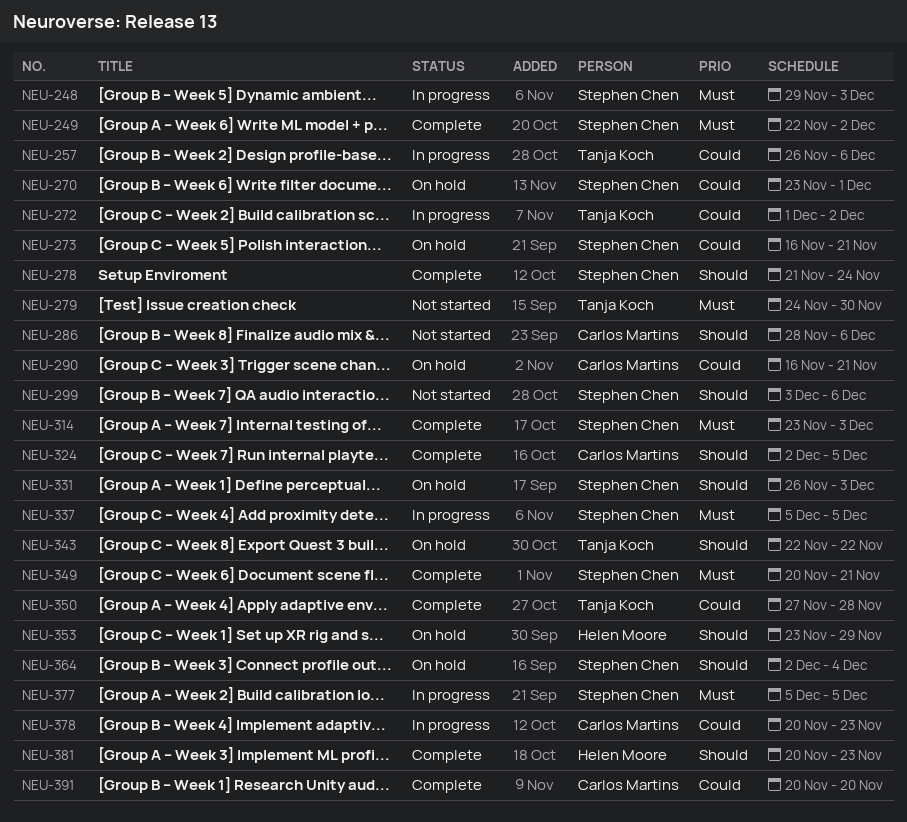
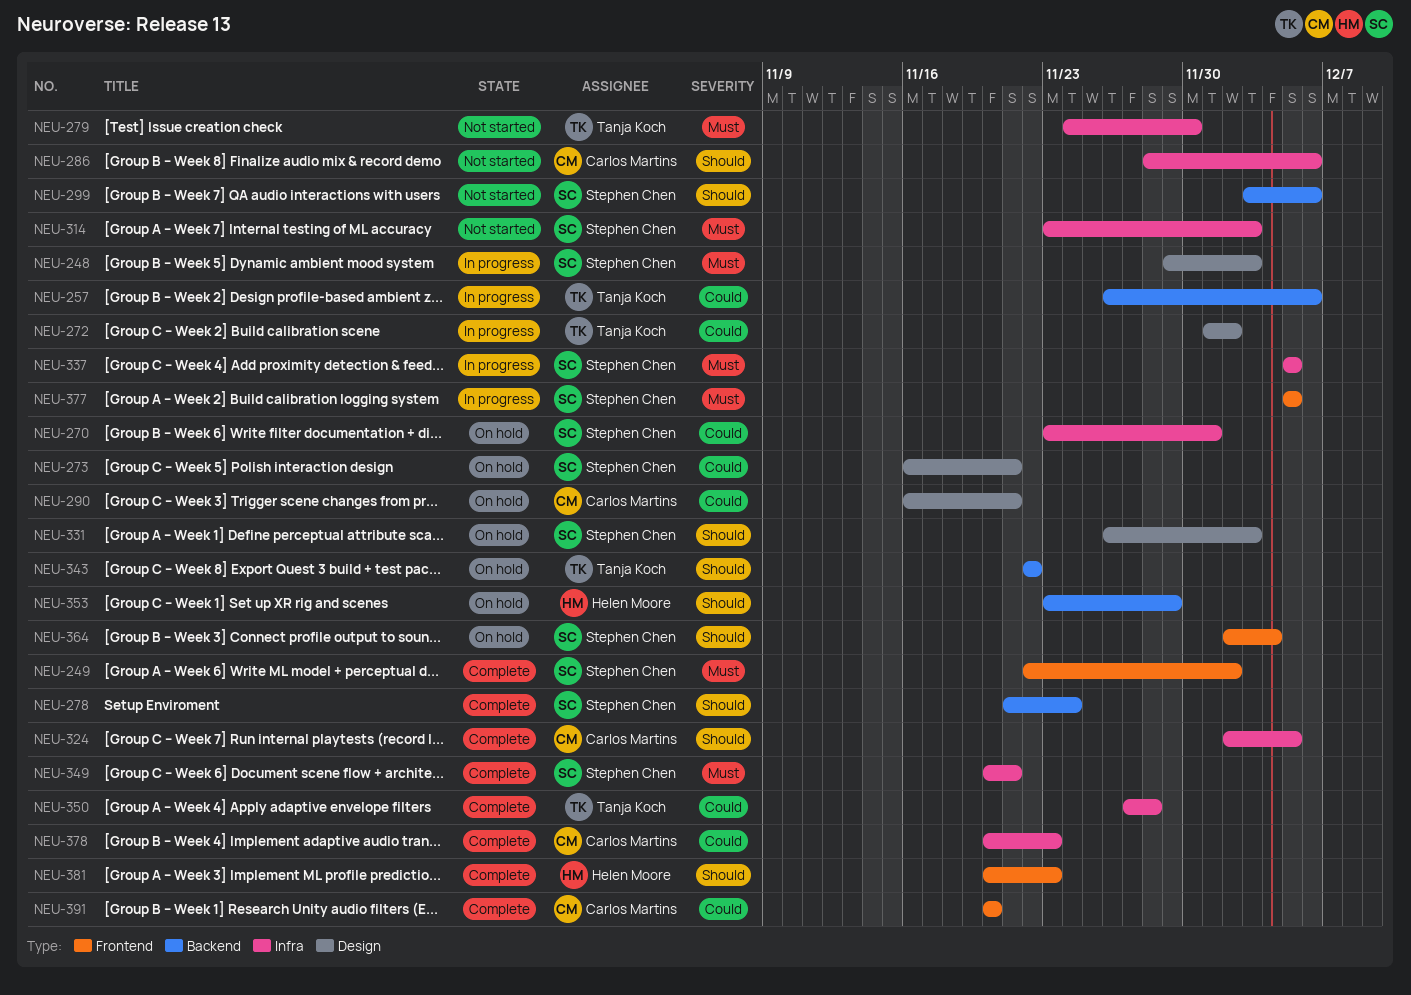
NEU-314, status: Complete -> Not started
NEU-378, status: In progress -> Complete

